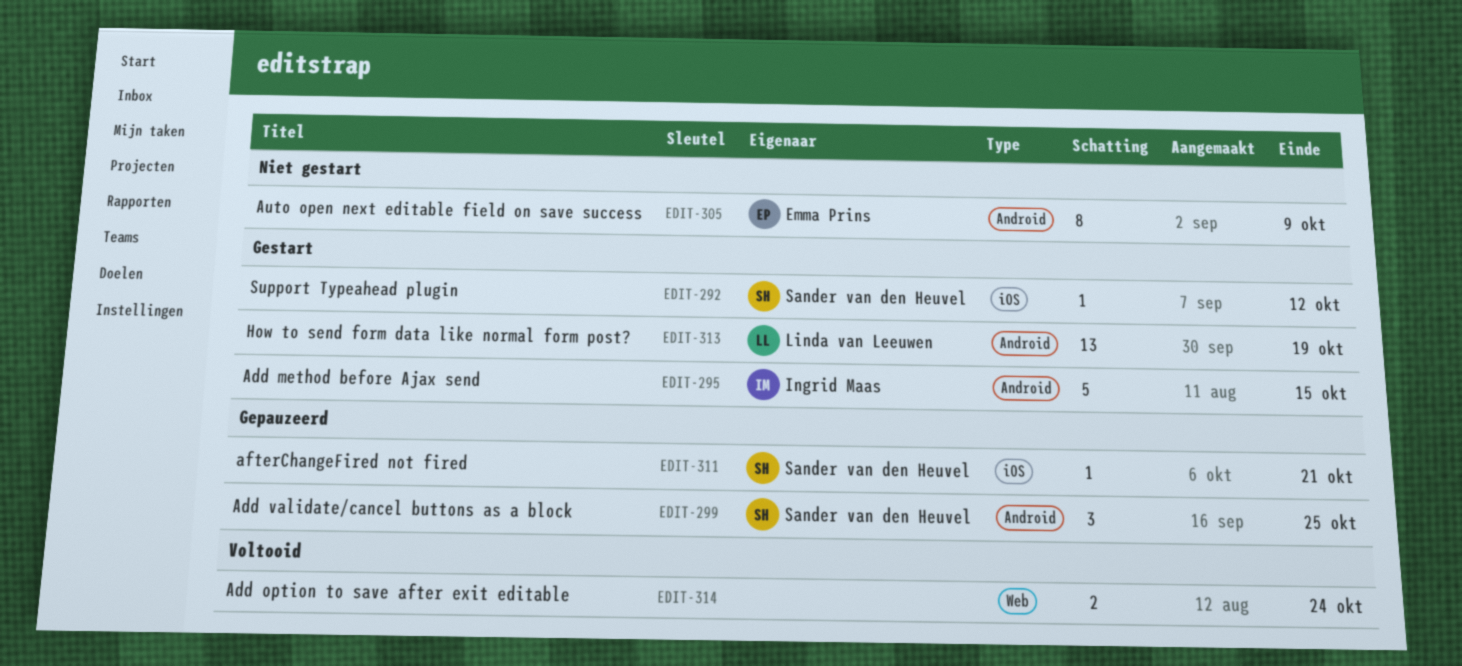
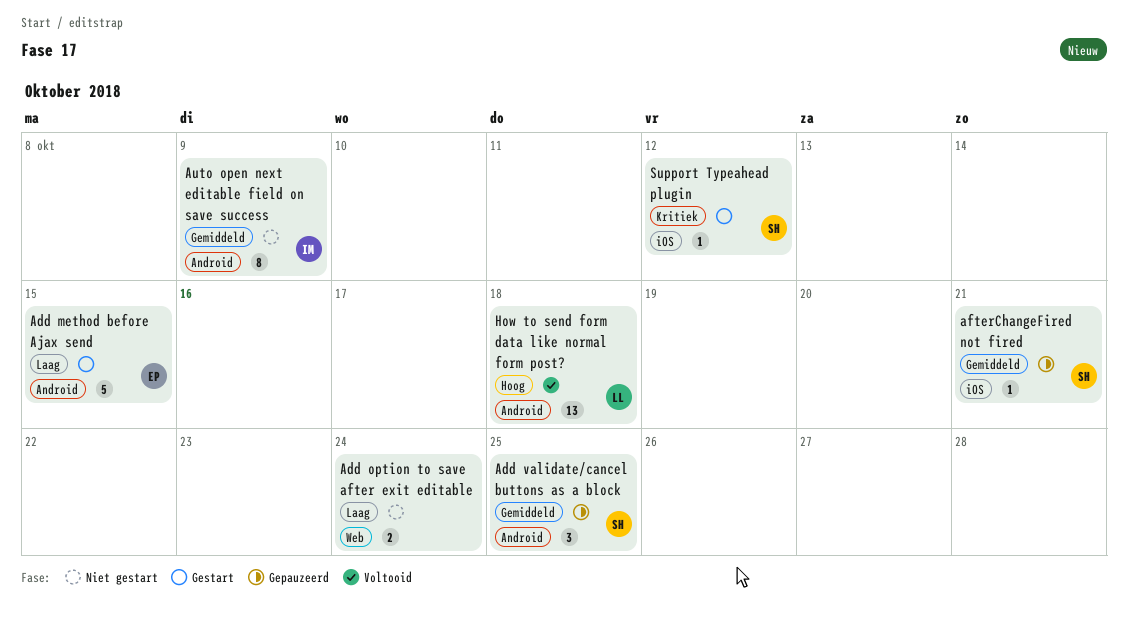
Add method before Ajax send, owner: Ingrid Maas -> Emma Prins
Add option to save after exit editable, status: Voltooid -> Niet gestart
Auto open next editable field on save success, owner: Emma Prins -> Ingrid Maas
How to send form data like normal form post?, status: Gestart -> Voltooid
How to send form data like normal form post?, due: Oct 19 -> Oct 18

